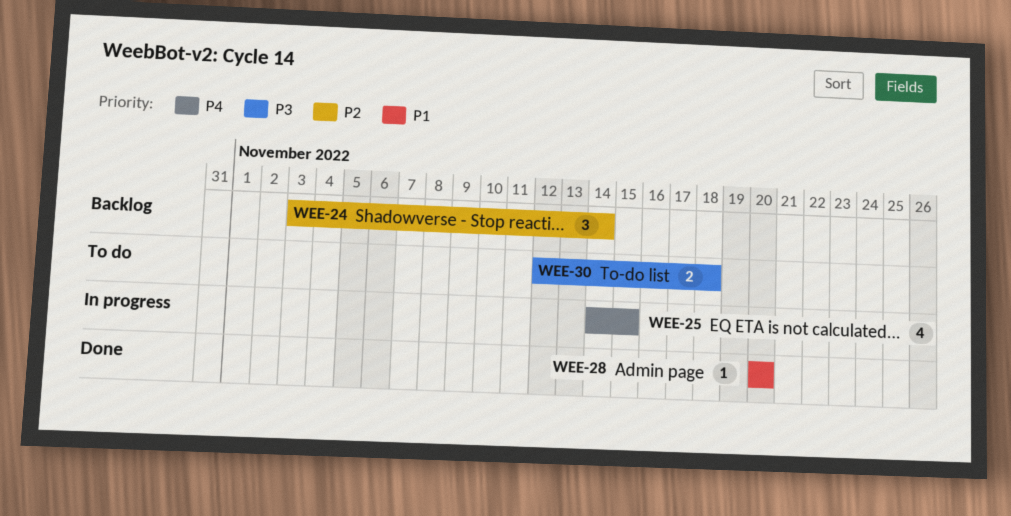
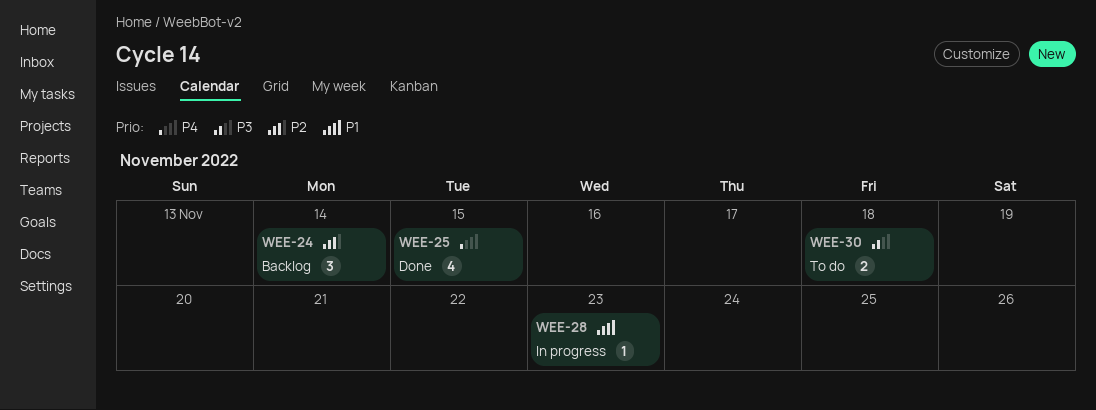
WEE-25, status: In progress -> Done
WEE-28, status: Done -> In progress
WEE-28, due: Nov 20 -> Nov 23

